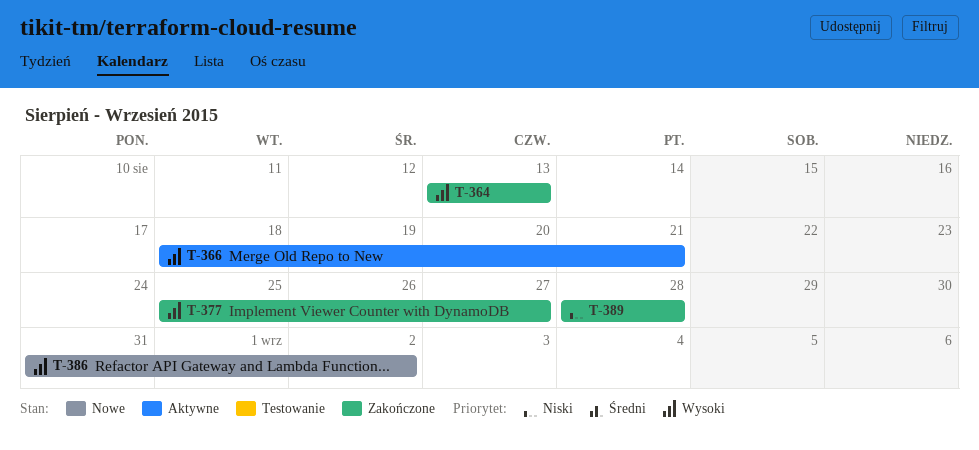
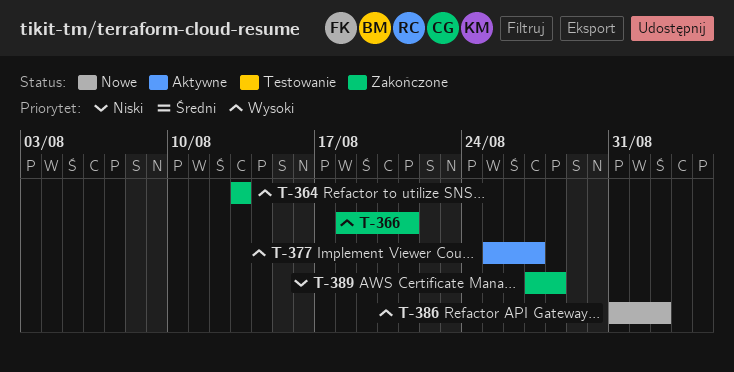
T-366, status: Aktywne -> Zakończone
T-377, status: Zakończone -> Aktywne
T-389, start: Aug 28 -> Aug 27

